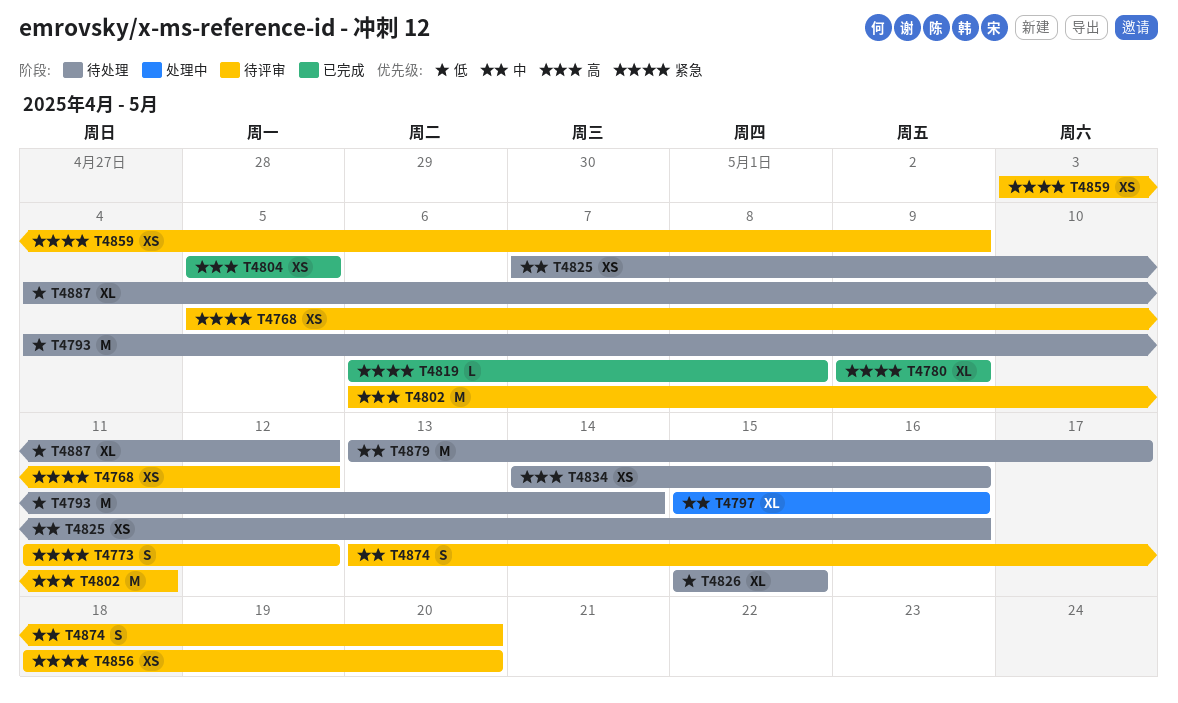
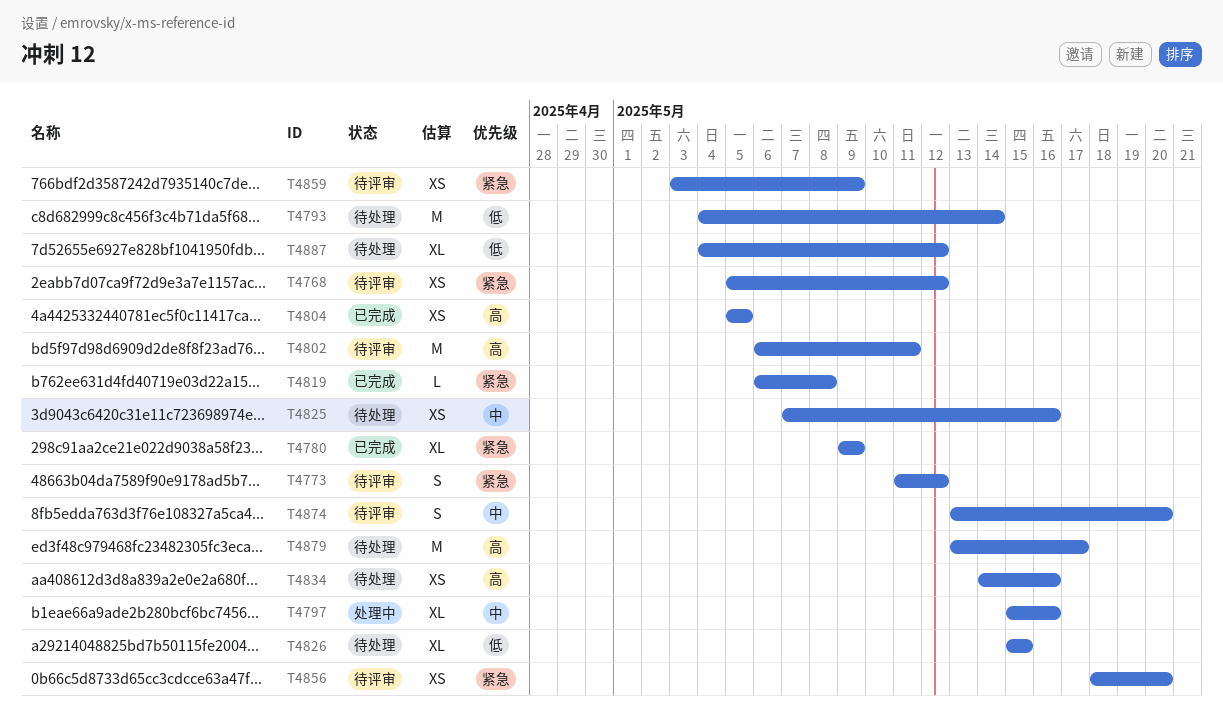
T4879, priority: 中 -> 高

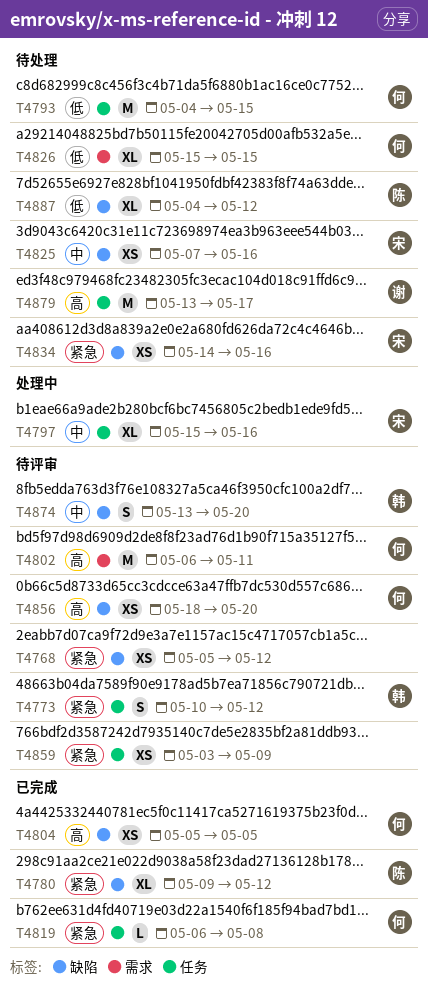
T4773, start: May 11 -> May 10
T4780, due: May 9 -> May 12
T4793, due: May 14 -> May 15
T4834, priority: 高 -> 紧急
T4856, priority: 紧急 -> 高

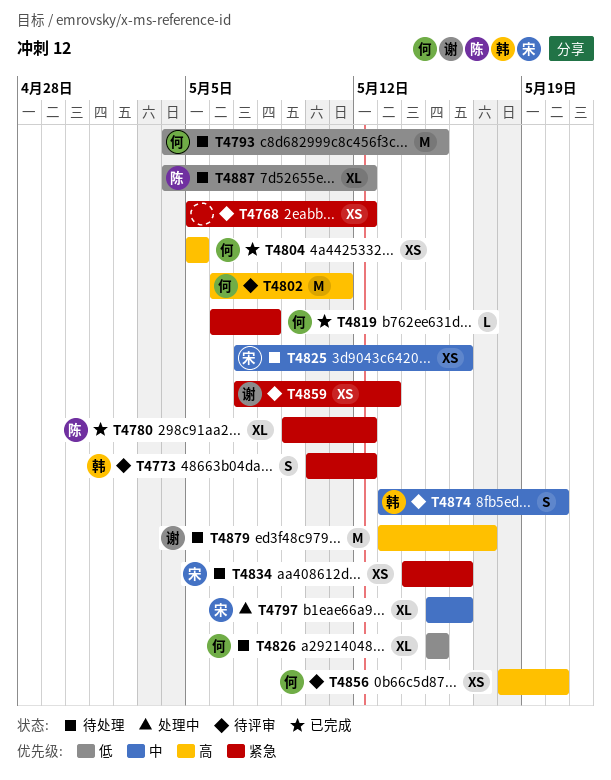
T4859, owner: none -> 谢
T4859, start: May 3 -> May 7
T4859, due: May 9 -> May 13

